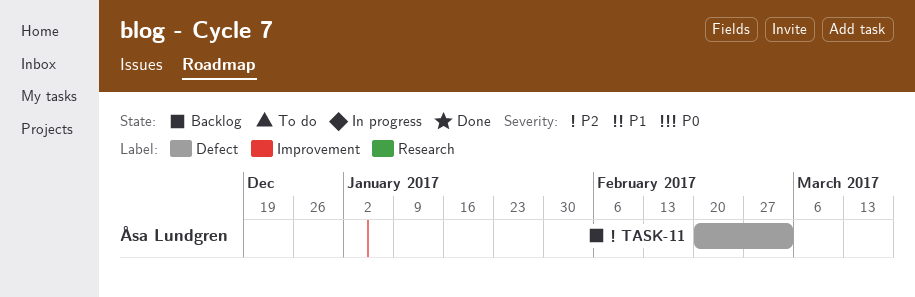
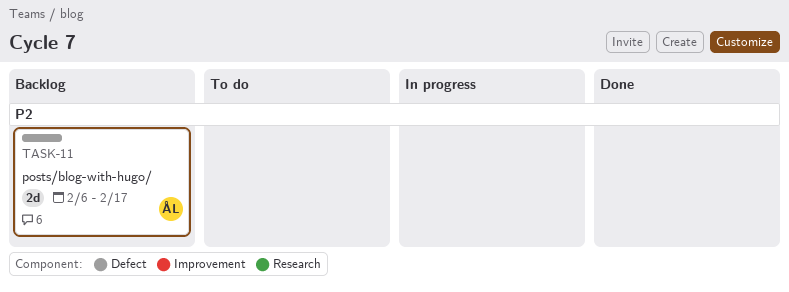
TASK-11, start: Feb 20 -> Feb 6
TASK-11, due: Mar 3 -> Feb 17

